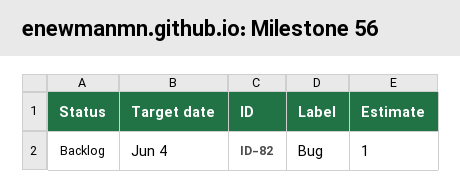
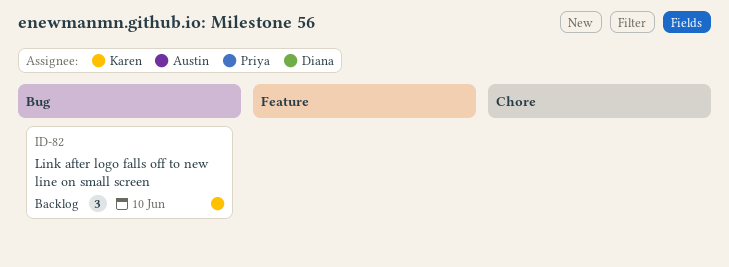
ID-82, estimate: 1 -> 3
ID-82, due: Jun 4 -> Jun 10

